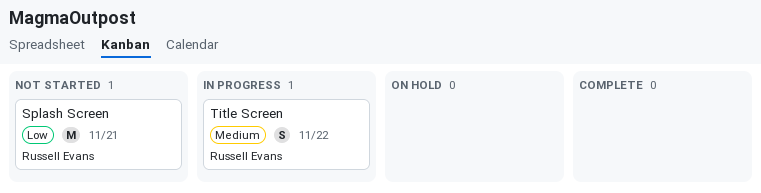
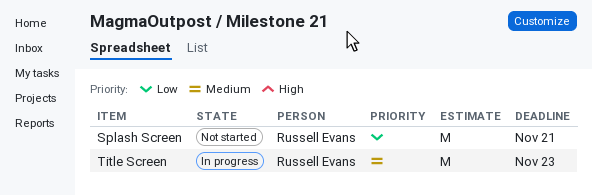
Title Screen, estimate: S -> M
Title Screen, due: Nov 22 -> Nov 23

